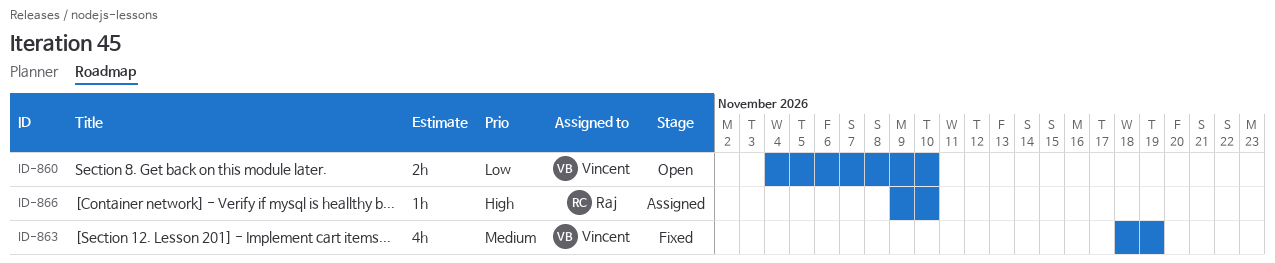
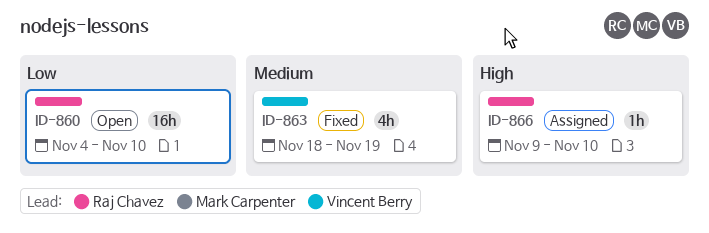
ID-860, owner: Vincent Berry -> Raj Chavez
ID-860, estimate: 2h -> 16h

